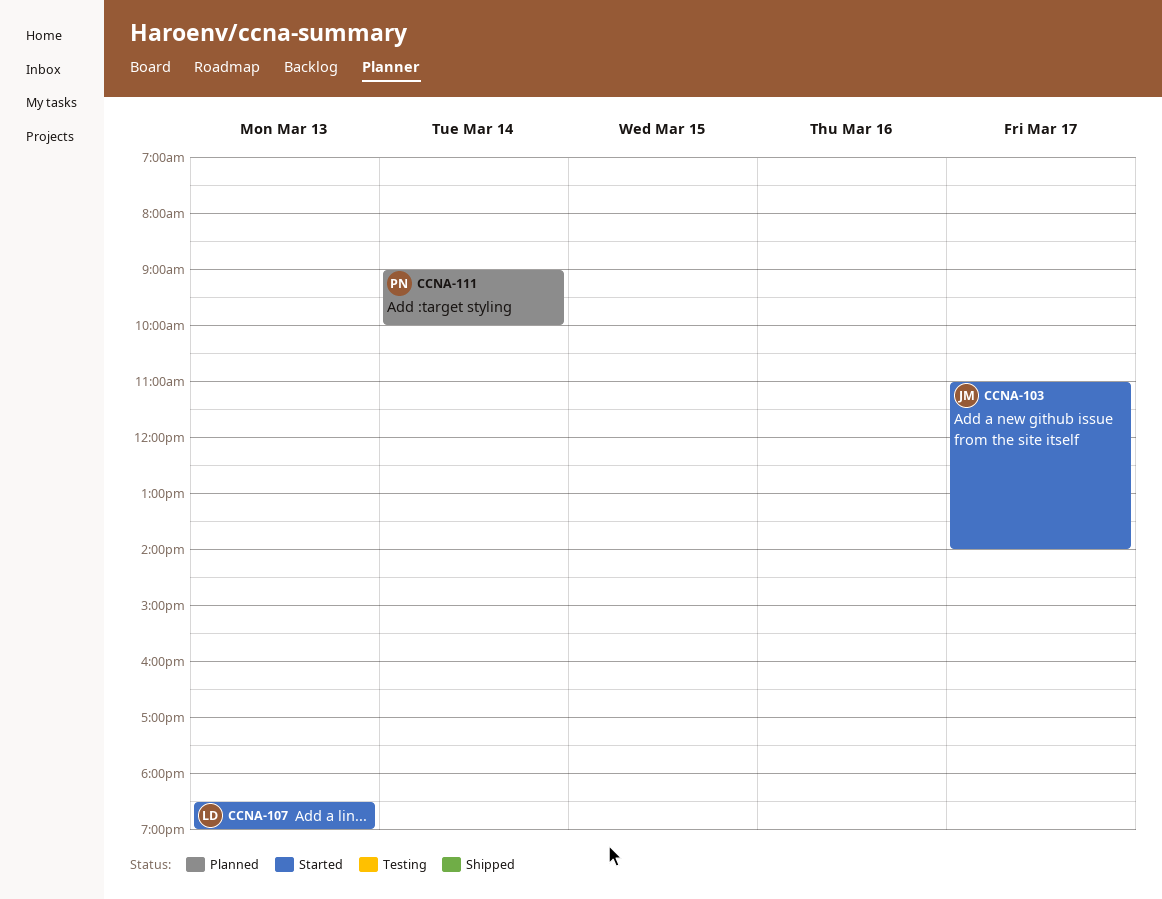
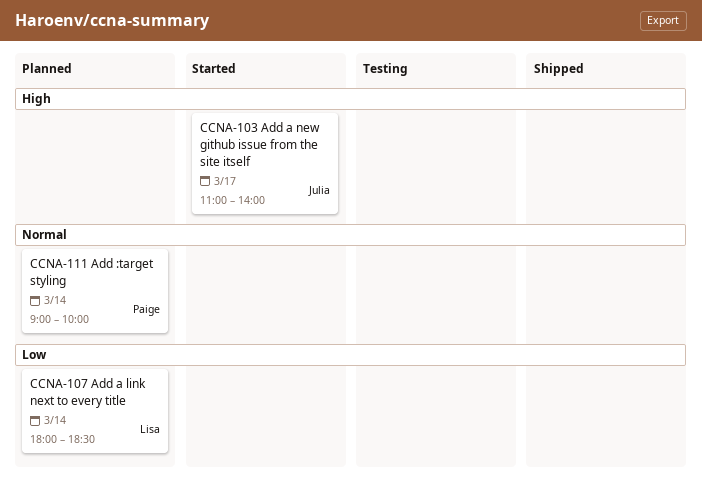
CCNA-107, status: Started -> Planned
CCNA-107, day: Mar 13 -> Mar 14
CCNA-107, begins: 18:30 -> 18:00
CCNA-107, ends: 19:00 -> 18:30

